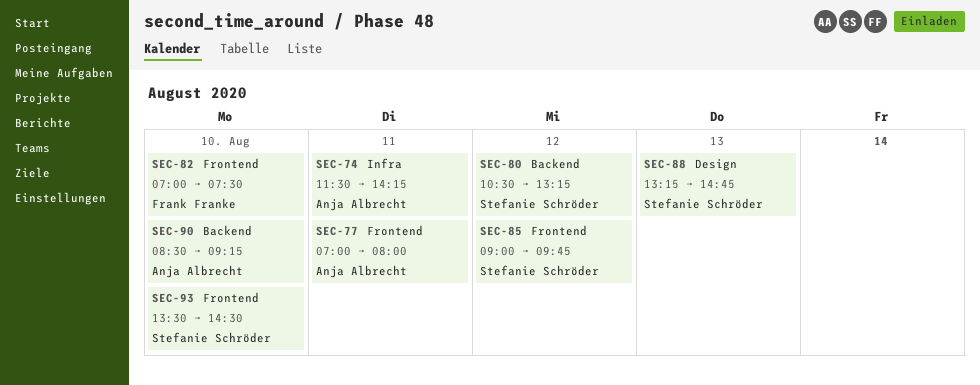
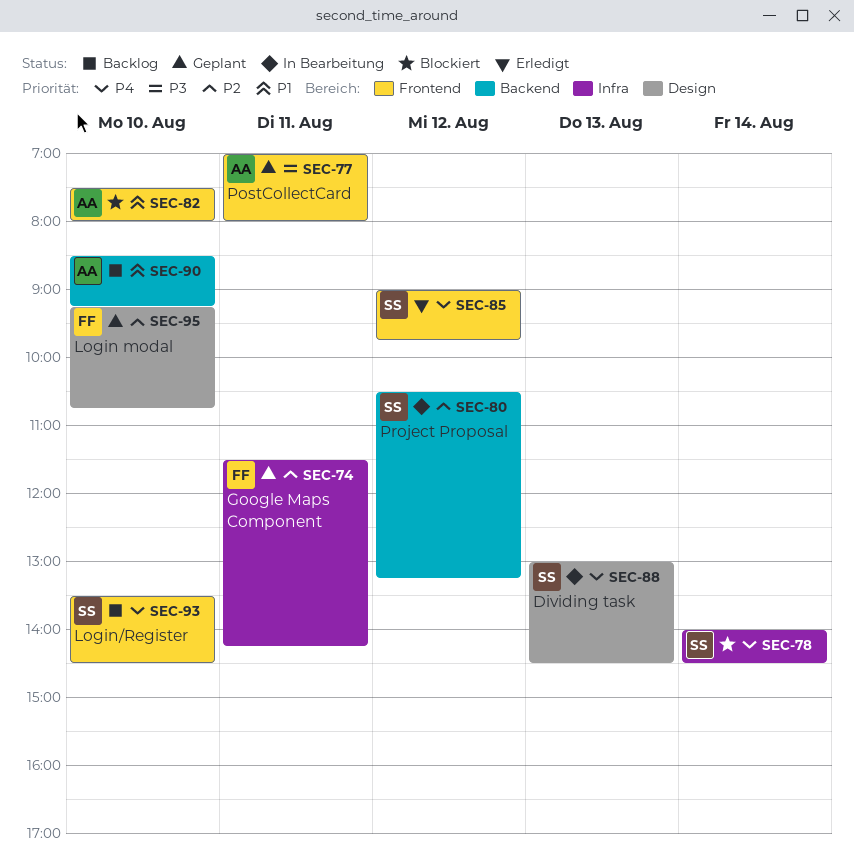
SEC-74, owner: Anja Albrecht -> Frank Franke
SEC-78: none -> present
SEC-82, owner: Frank Franke -> Anja Albrecht
SEC-82, begins: 07:00 -> 07:30
SEC-82, ends: 07:30 -> 08:00
SEC-88, begins: 13:15 -> 13:00
SEC-88, ends: 14:45 -> 14:30
SEC-95: none -> present

